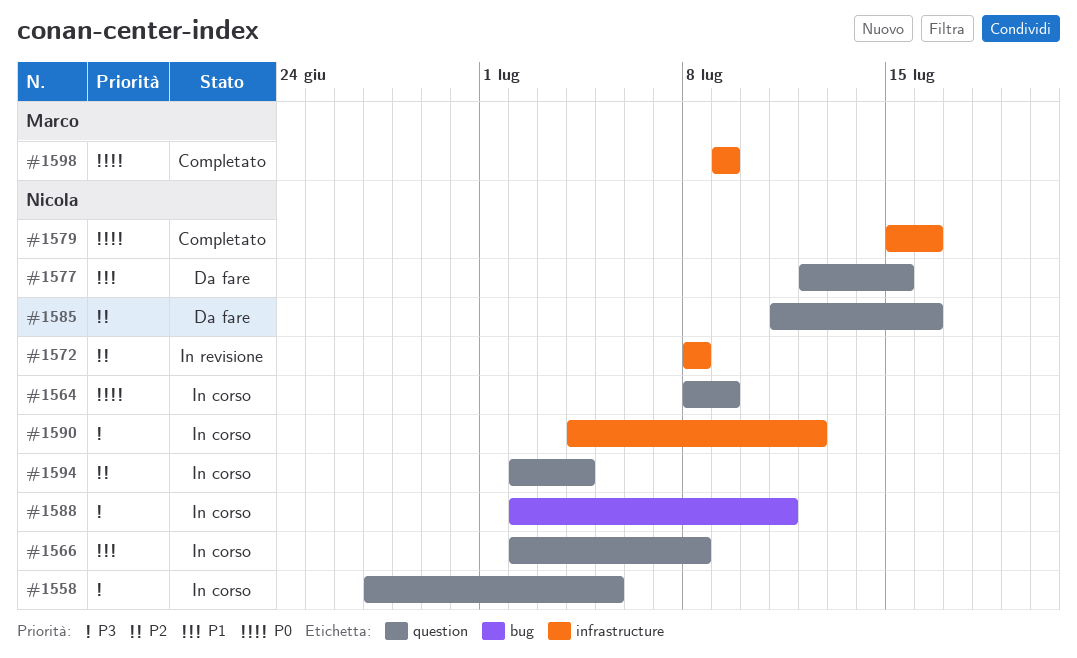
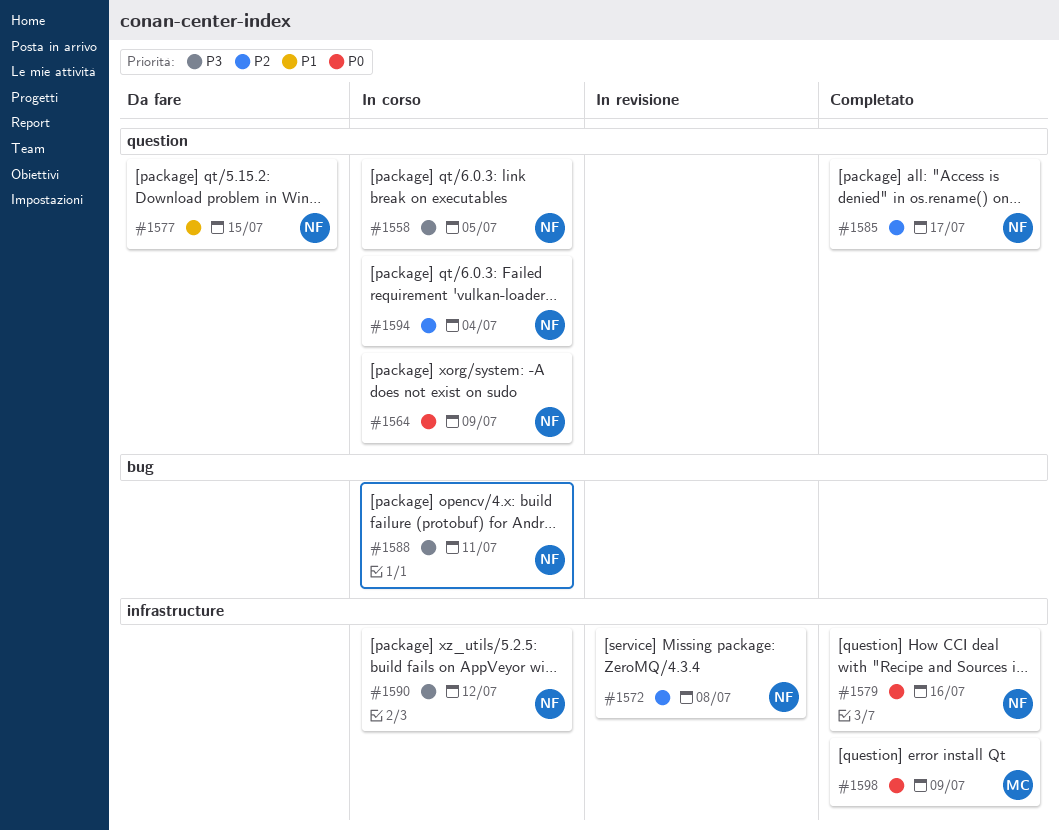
#1566: present -> none
#1585, status: Da fare -> Completato
#1585, due: Jul 16 -> Jul 17

